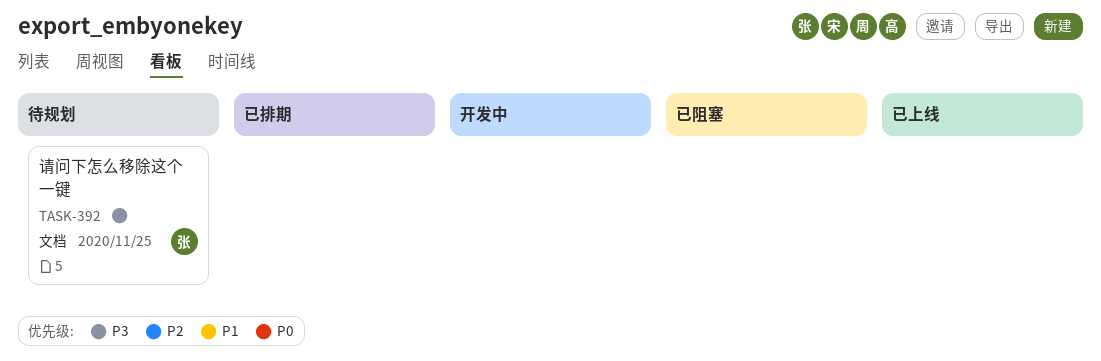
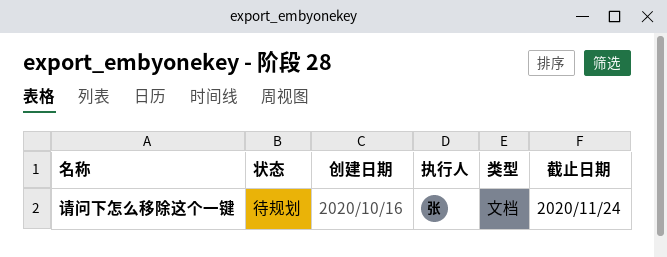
请问下怎么移除这个一键, due: Nov 25 -> Nov 24

